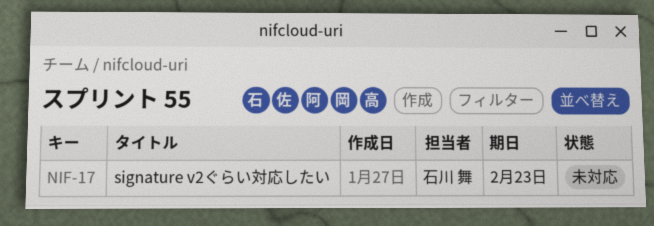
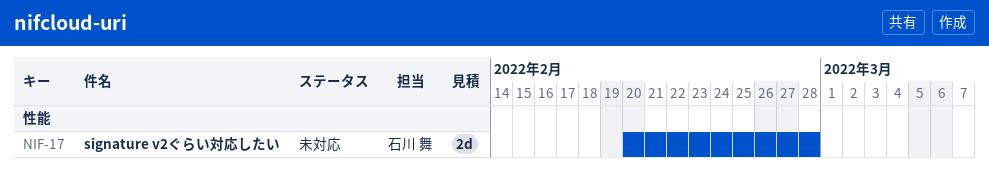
NIF-17, due: Feb 23 -> Feb 28

